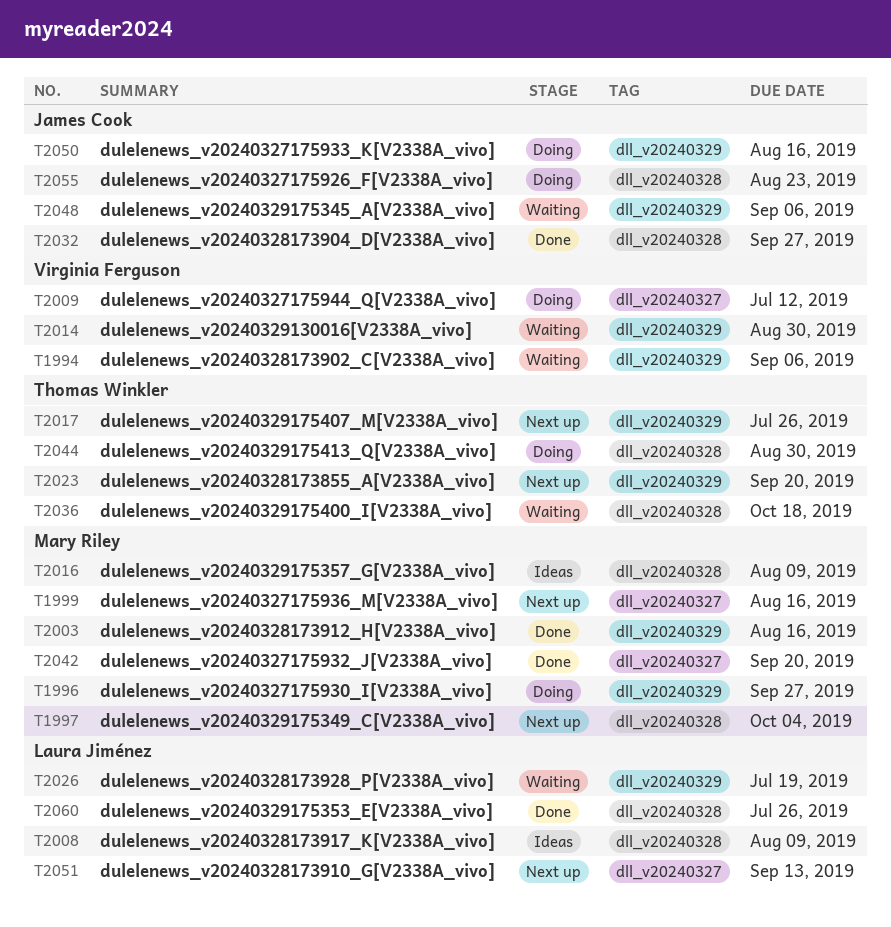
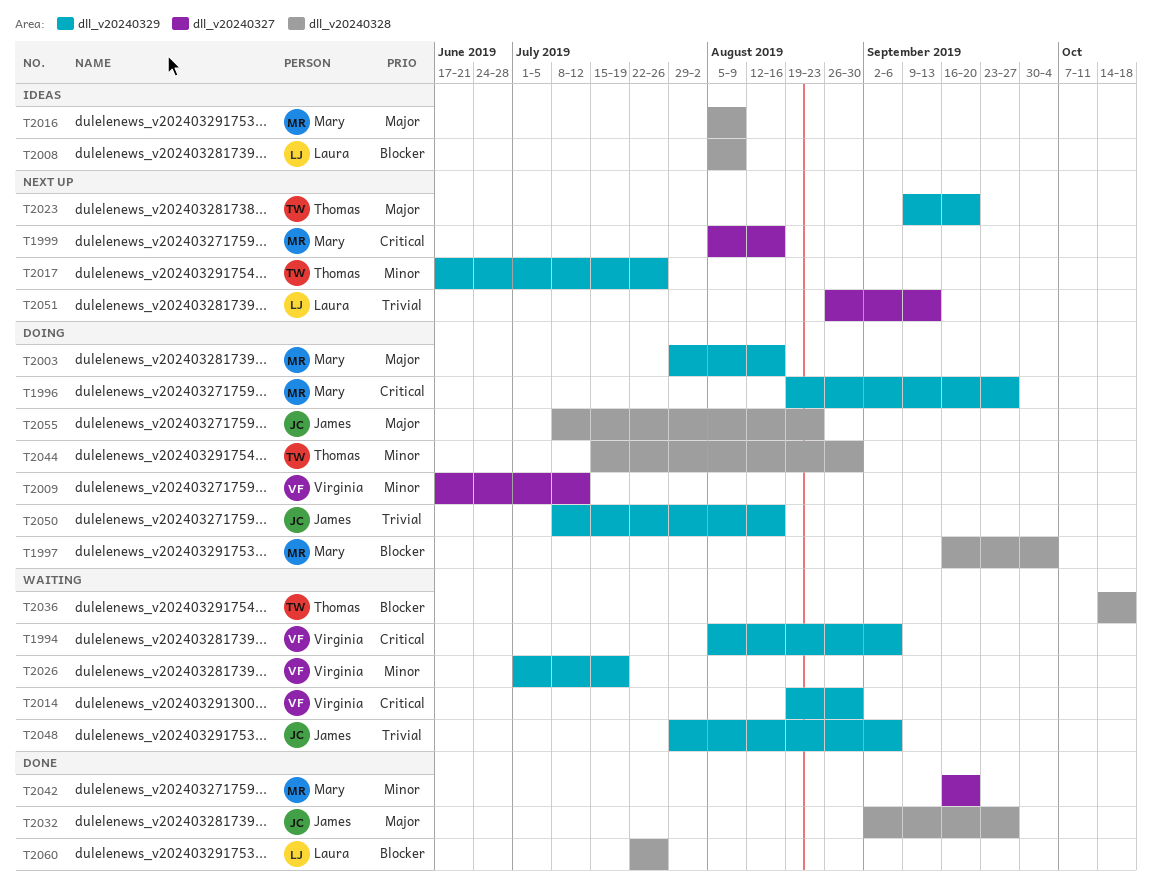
T1997, status: Next up -> Doing
T2003, status: Done -> Doing
T2026, owner: Laura Jiménez -> Virginia Ferguson

